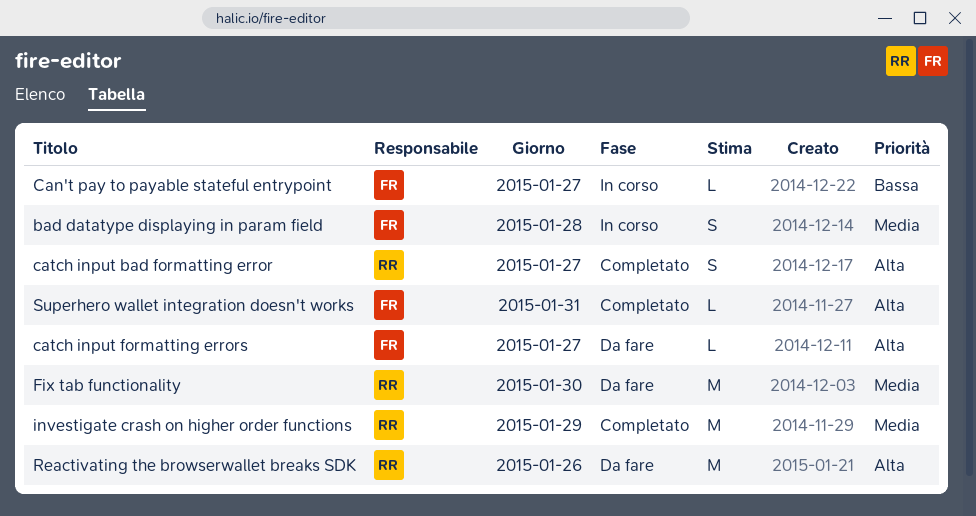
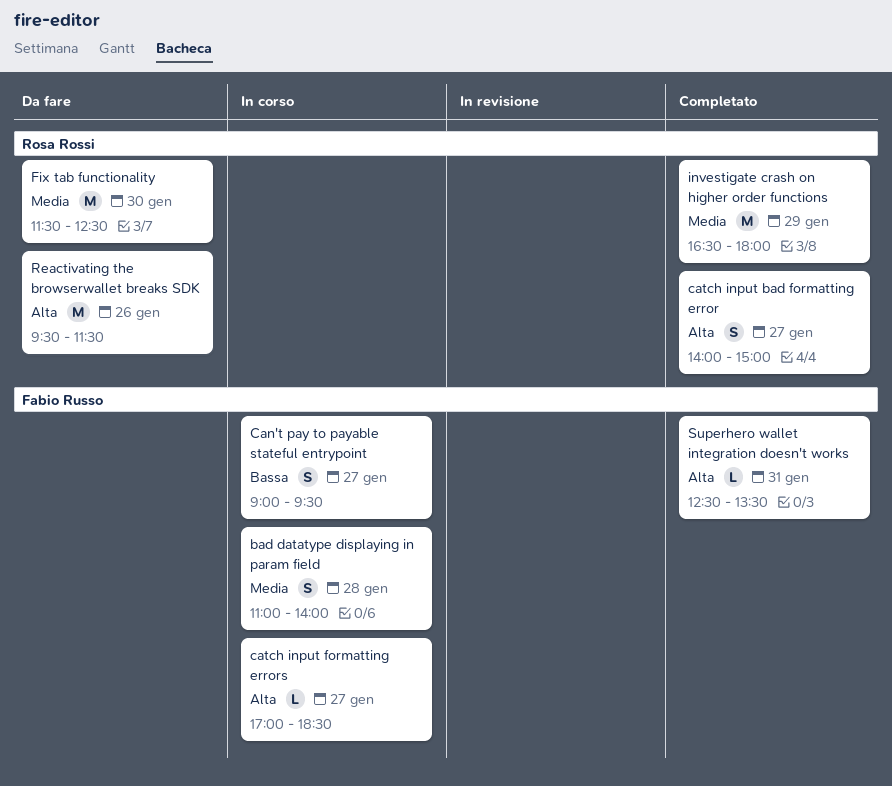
Can't pay to payable stateful entrypoint, estimate: L -> S
catch input formatting errors, status: Da fare -> In corso

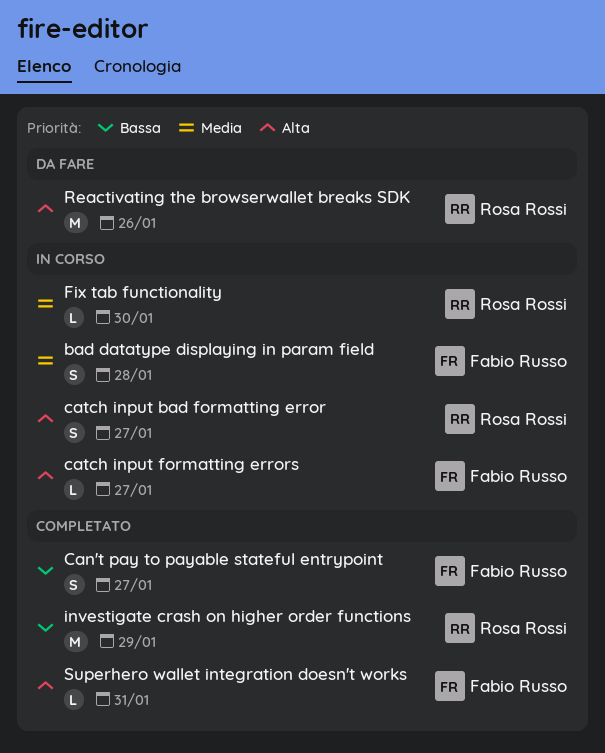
Can't pay to payable stateful entrypoint, status: In corso -> Completato
catch input bad formatting error, status: Completato -> In corso
Fix tab functionality, status: Da fare -> In corso
Fix tab functionality, estimate: M -> L
investigate crash on higher order functions, priority: Media -> Bassa

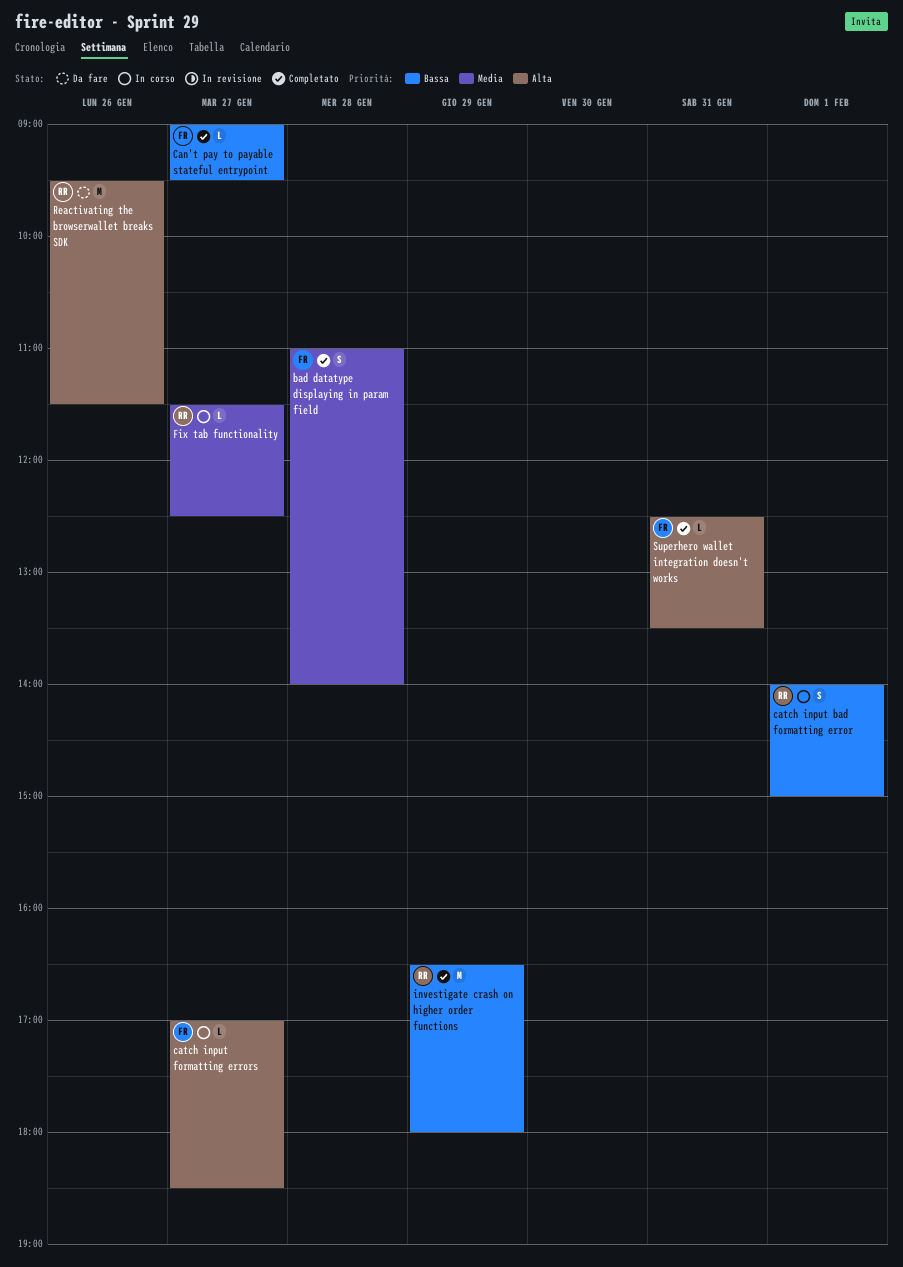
bad datatype displaying in param field, status: In corso -> Completato
Can't pay to payable stateful entrypoint, estimate: S -> L
catch input bad formatting error, priority: Alta -> Bassa
catch input bad formatting error, day: Jan 27 -> Feb 1
Fix tab functionality, day: Jan 30 -> Jan 27

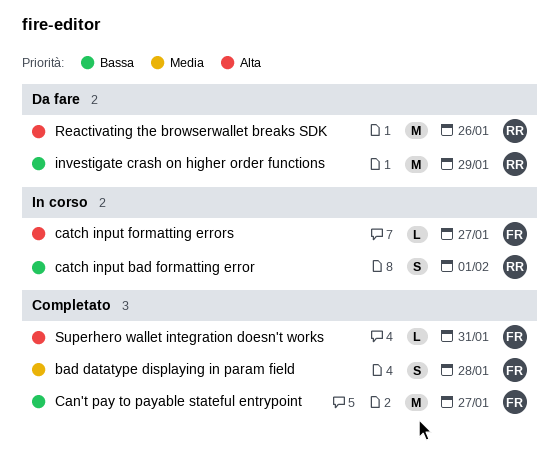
Can't pay to payable stateful entrypoint, estimate: L -> M
Fix tab functionality: present -> none
investigate crash on higher order functions, status: Completato -> Da fare

